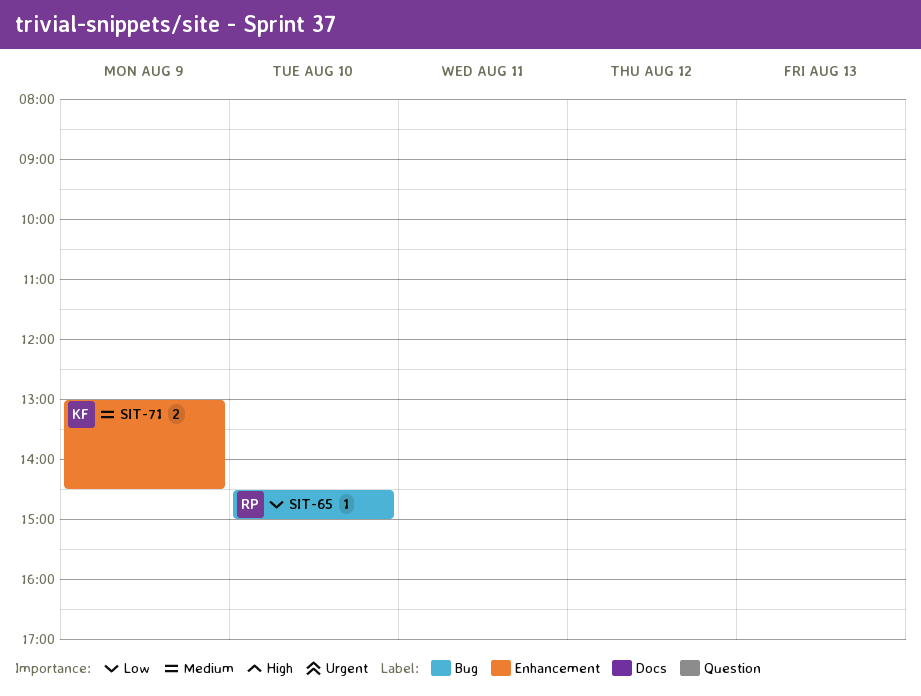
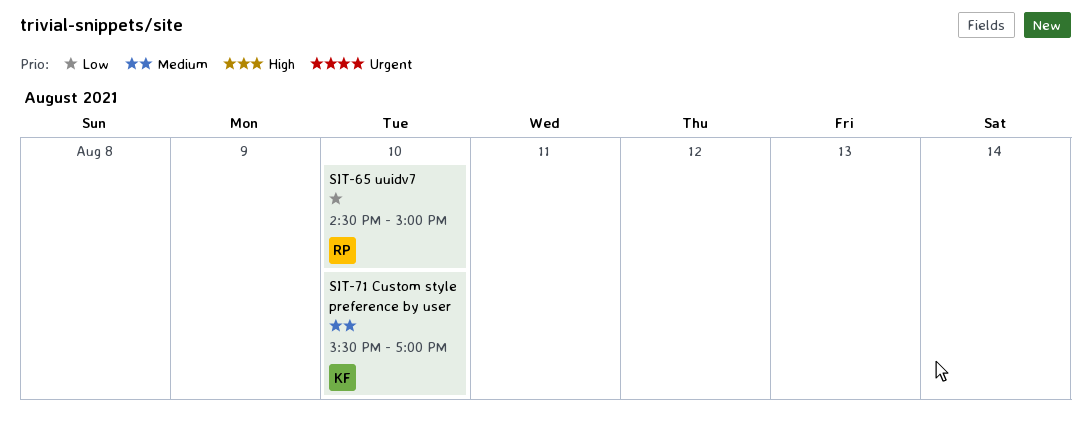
SIT-71, day: Aug 9 -> Aug 10
SIT-71, begins: 13:00 -> 15:30
SIT-71, ends: 14:30 -> 17:00

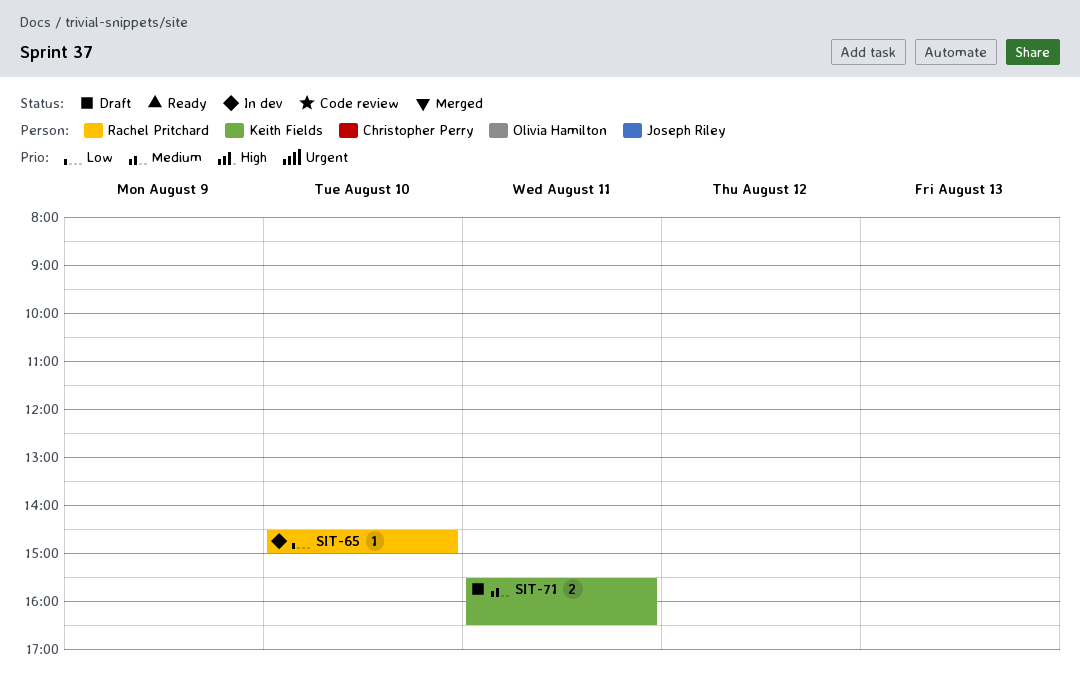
SIT-71, day: Aug 10 -> Aug 11
SIT-71, ends: 17:00 -> 16:30

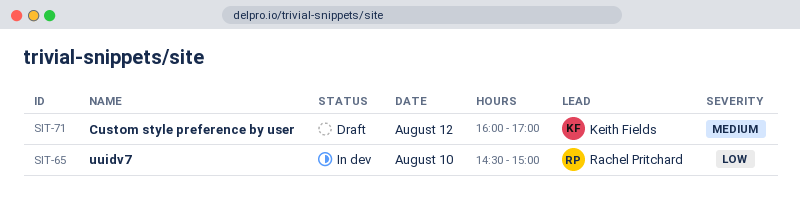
SIT-71, day: Aug 11 -> Aug 12
SIT-71, begins: 15:30 -> 16:00
SIT-71, ends: 16:30 -> 17:00

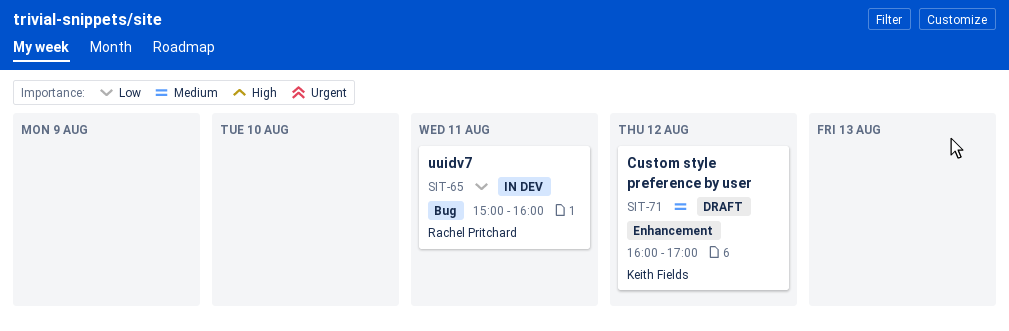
SIT-65, day: Aug 10 -> Aug 11
SIT-65, begins: 14:30 -> 15:00
SIT-65, ends: 15:00 -> 16:00

